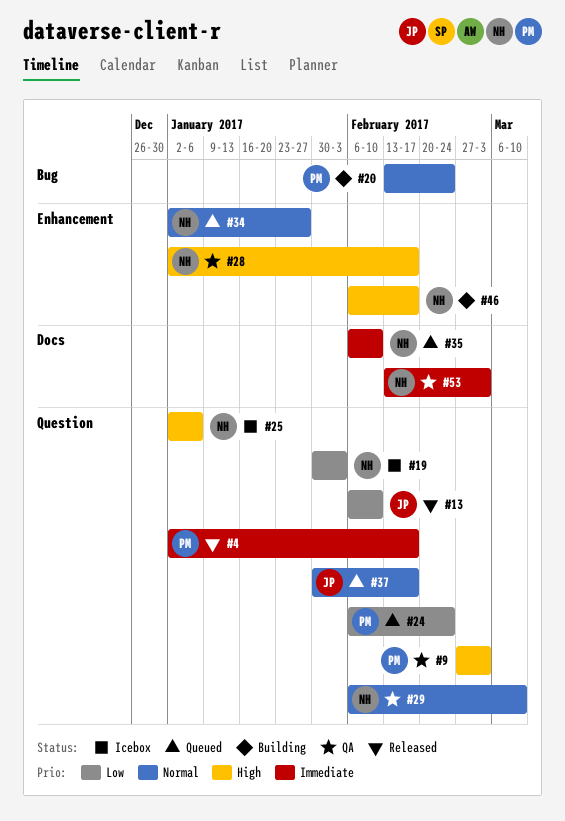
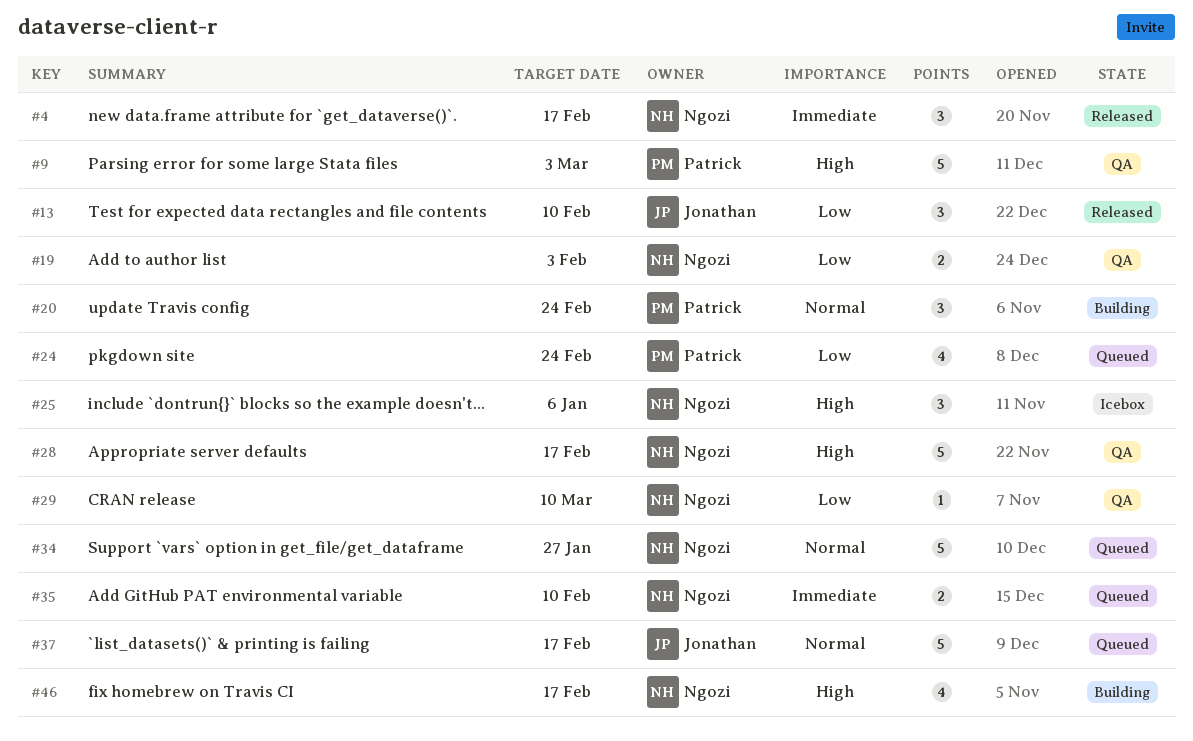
#4, owner: Patrick -> Ngozi
#19, status: Icebox -> QA
#29, priority: Normal -> Low
#53: present -> none

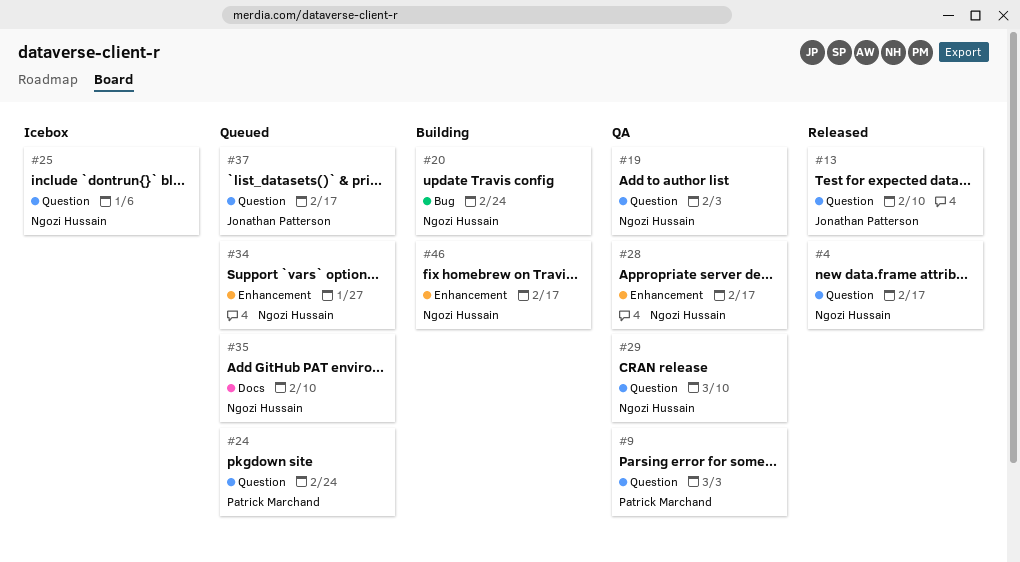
#20, owner: Patrick Marchand -> Ngozi Hussain

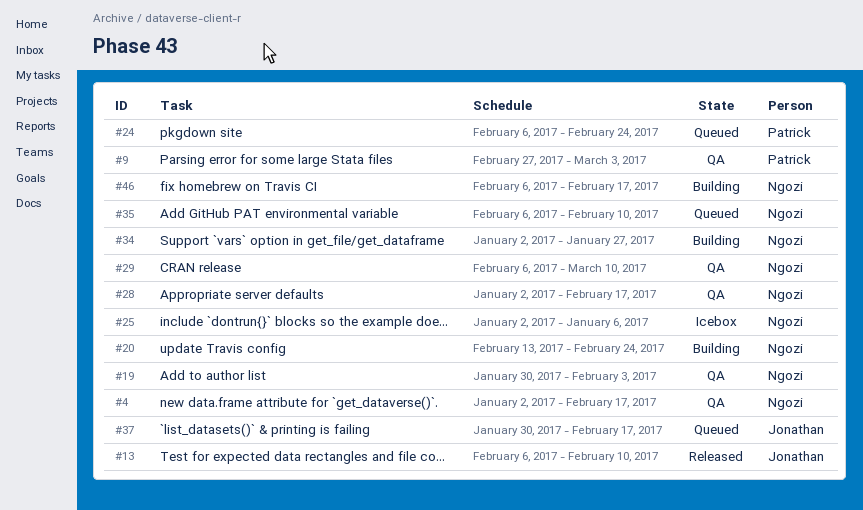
#4, status: Released -> QA
#34, status: Queued -> Building

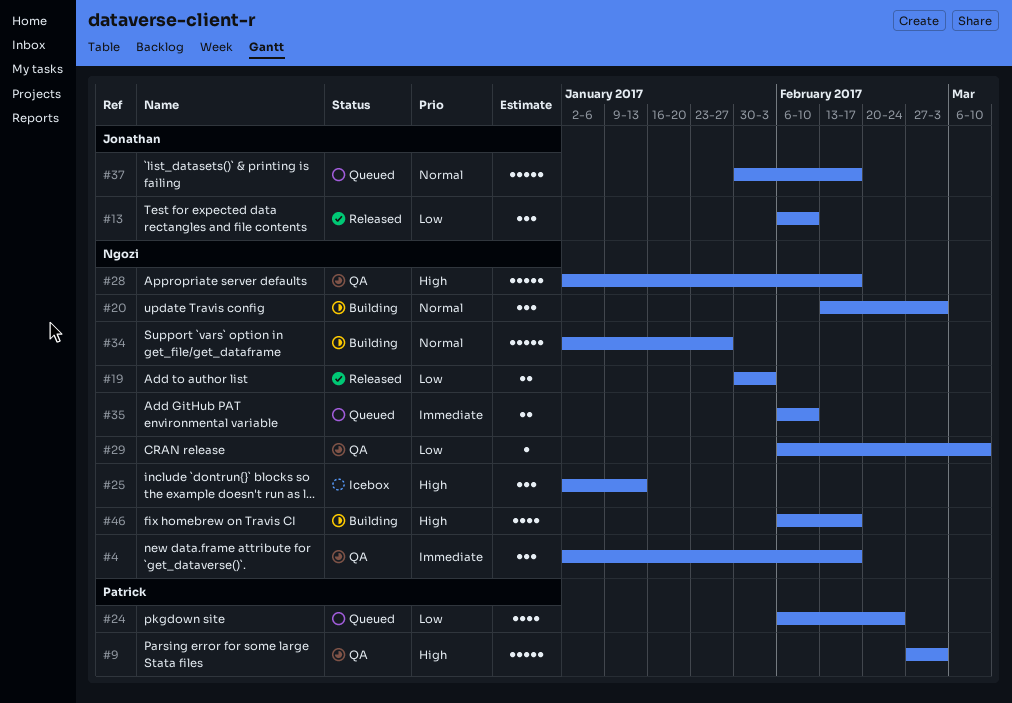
#19, status: QA -> Released
#20, due: Feb 24 -> Mar 3
#25, due: Jan 6 -> Jan 13

